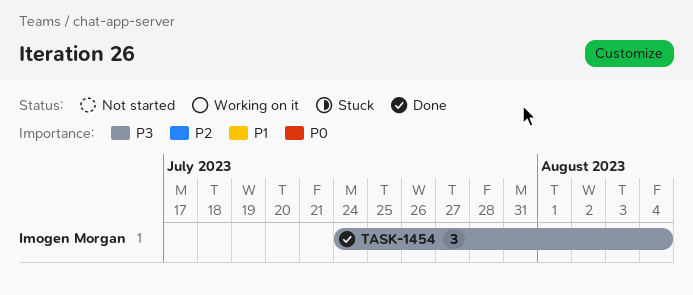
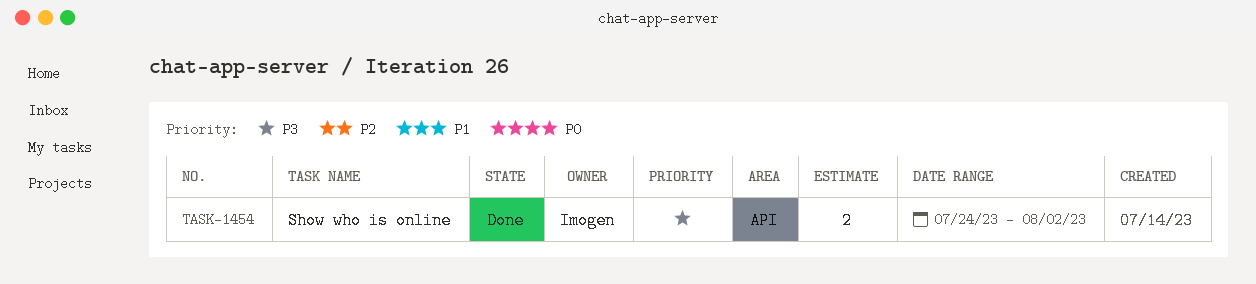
TASK-1454, estimate: 3 -> 2
TASK-1454, due: Aug 4 -> Aug 2

